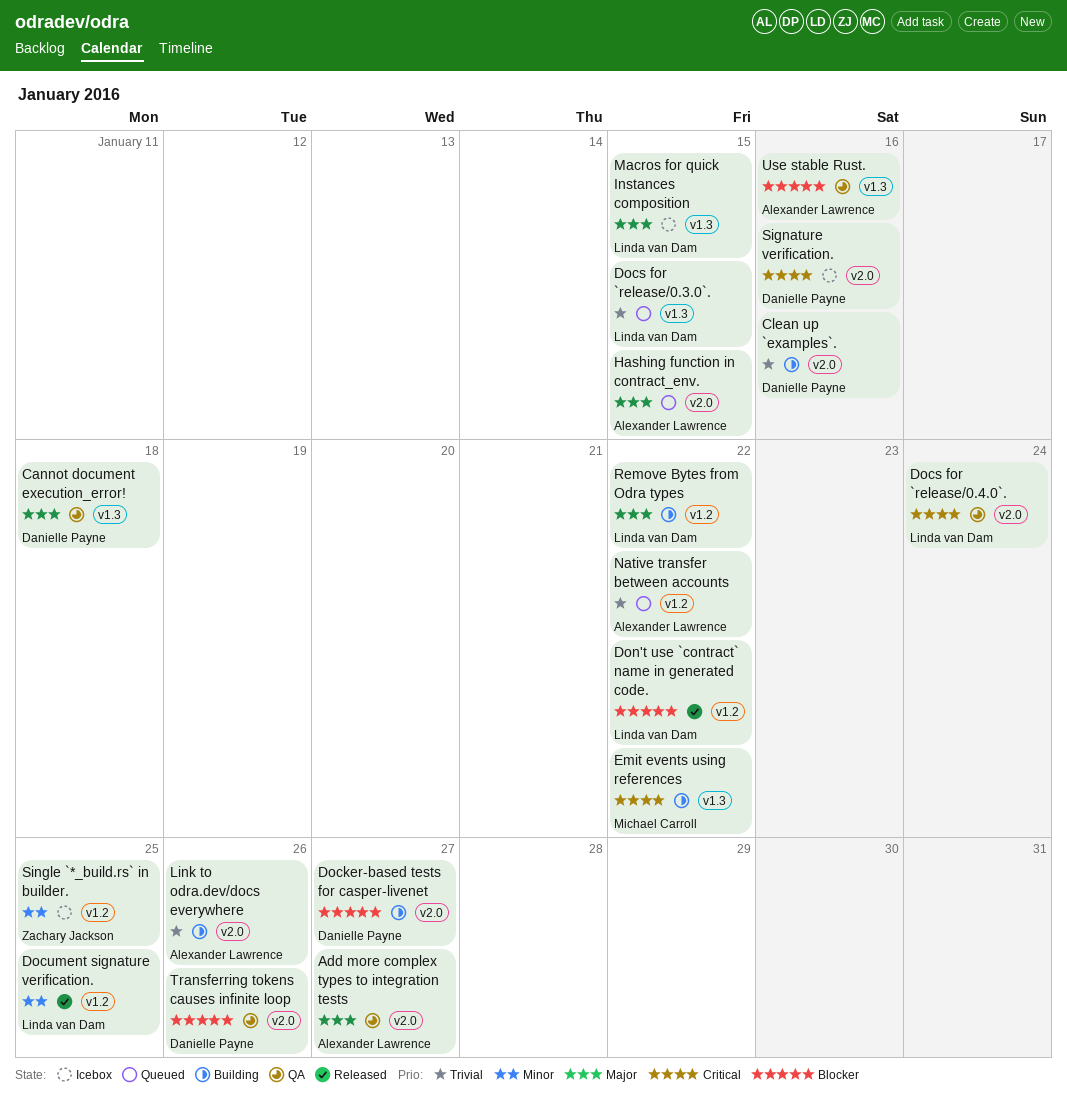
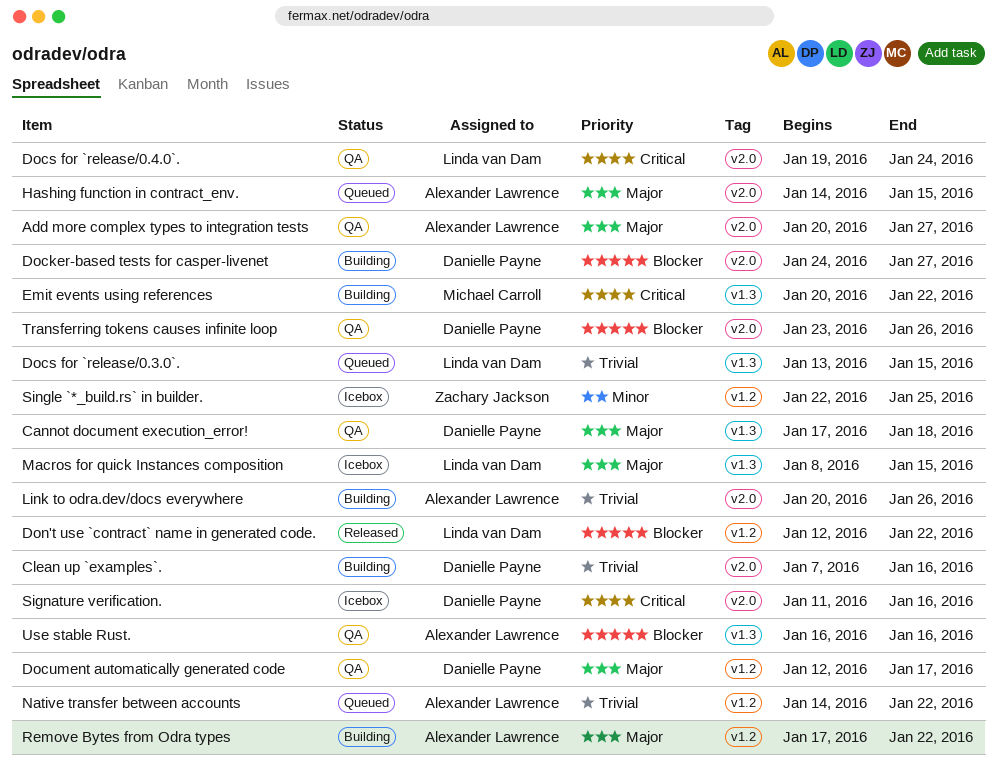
Document automatically generated code: none -> present
Document signature verification.: present -> none
Remove Bytes from Odra types, owner: Linda van Dam -> Alexander Lawrence

